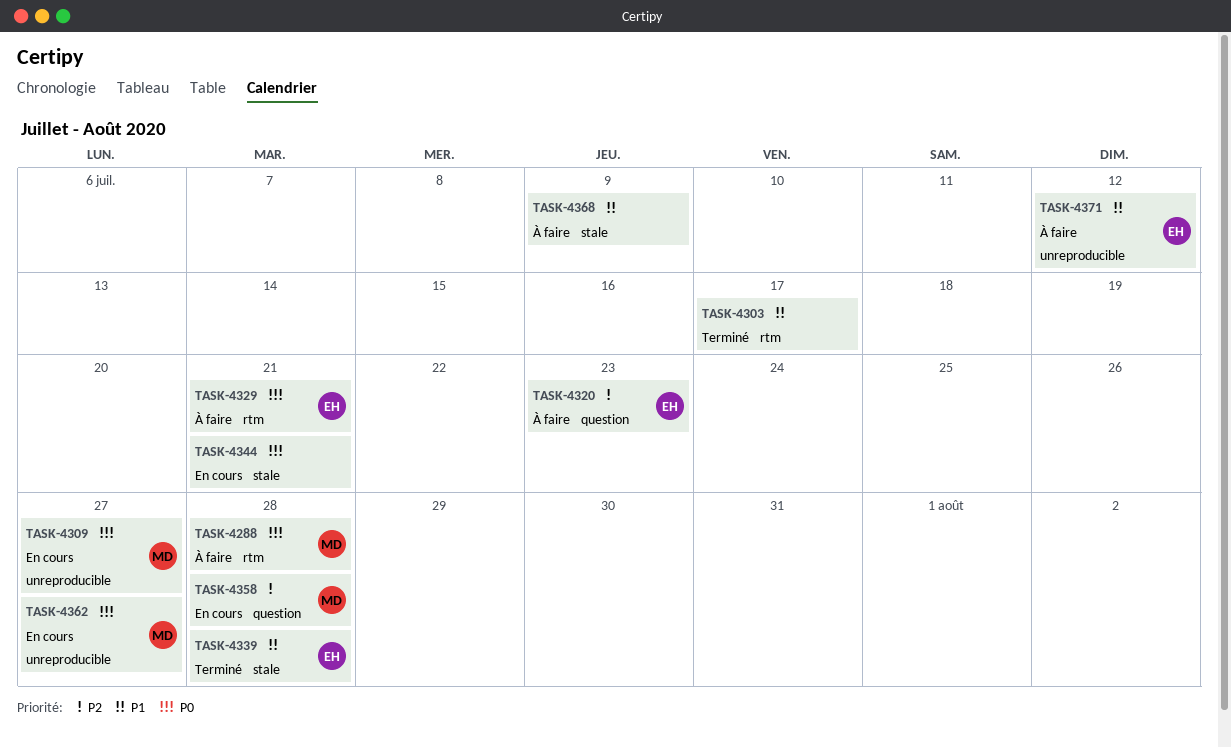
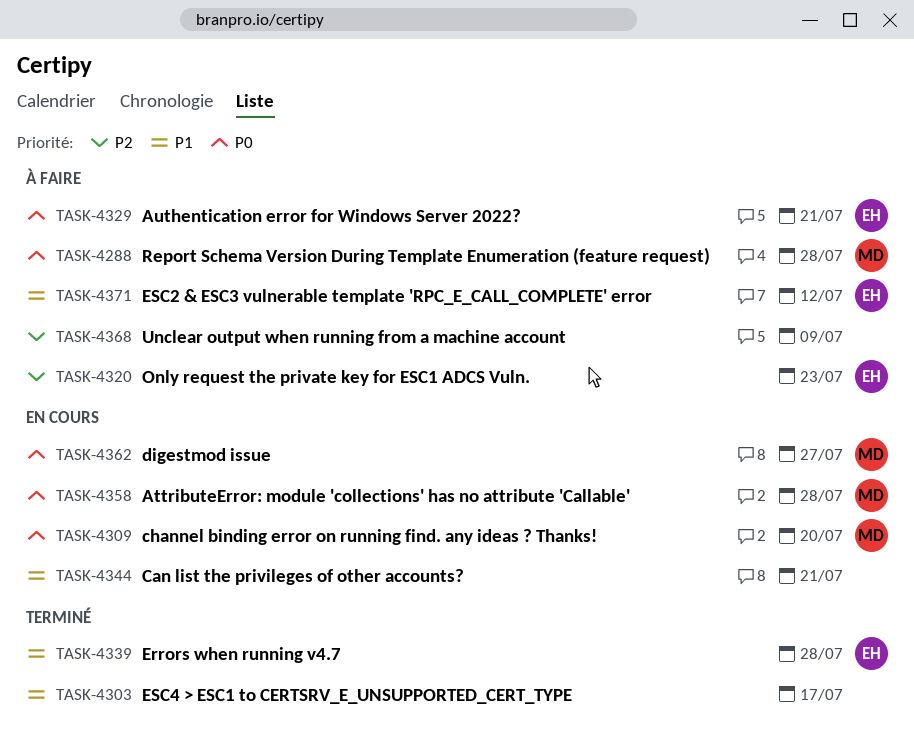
TASK-4309, due: Jul 27 -> Jul 20
TASK-4344, priority: P0 -> P1
TASK-4358, priority: P2 -> P0
TASK-4368, priority: P1 -> P2

